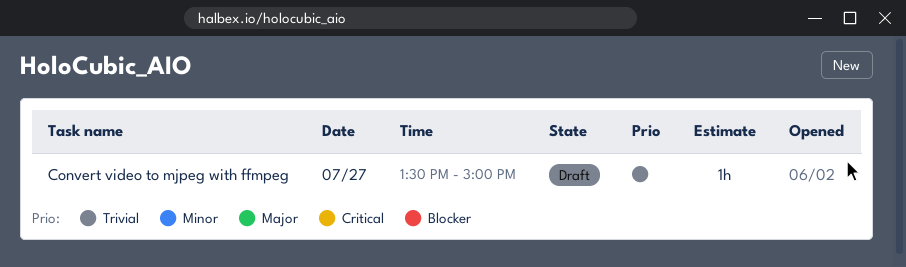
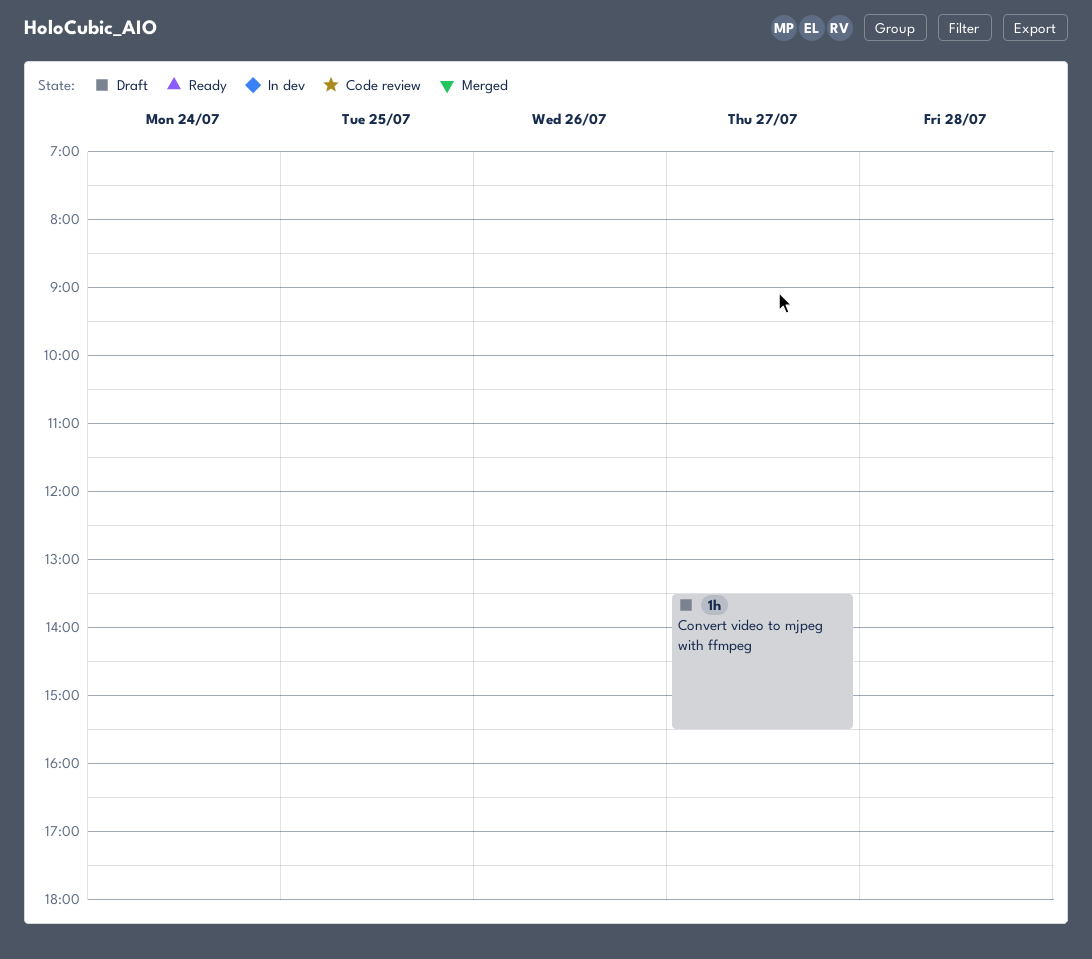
Convert video to mjpeg with ffmpeg, ends: 15:00 -> 15:30

